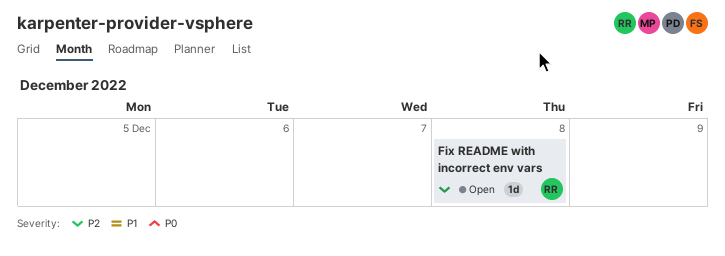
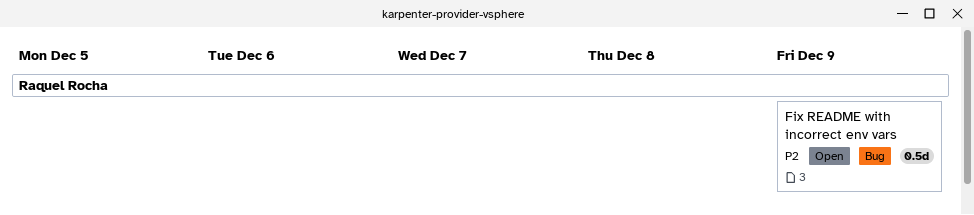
Fix README with incorrect env vars, estimate: 1d -> 0.5d
Fix README with incorrect env vars, due: Dec 8 -> Dec 9

